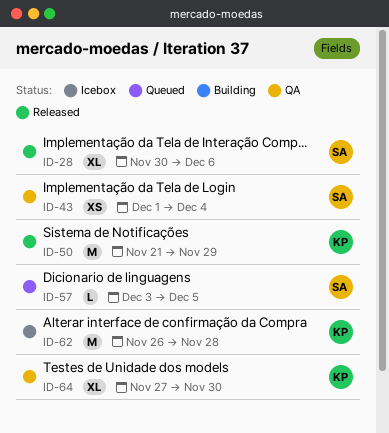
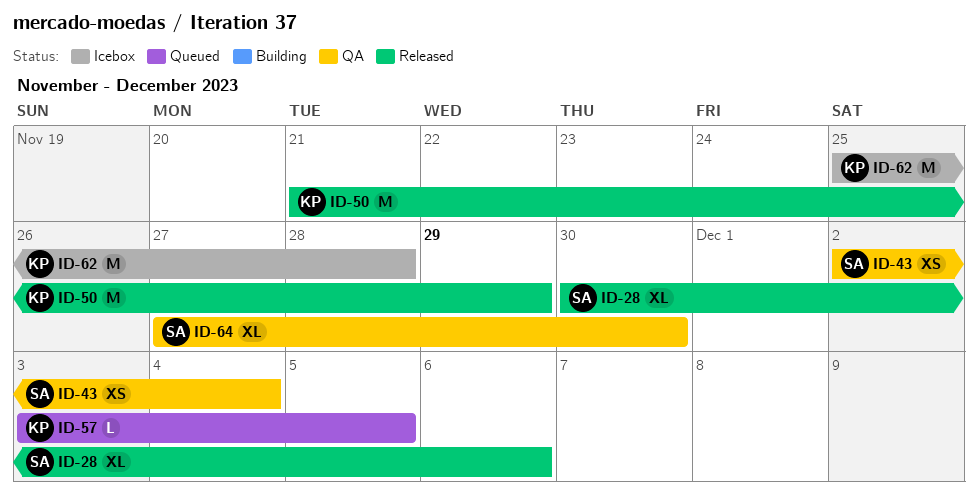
ID-43, start: Dec 1 -> Dec 2
ID-57, owner: SA -> KP
ID-62, start: Nov 26 -> Nov 25
ID-64, owner: KP -> SA

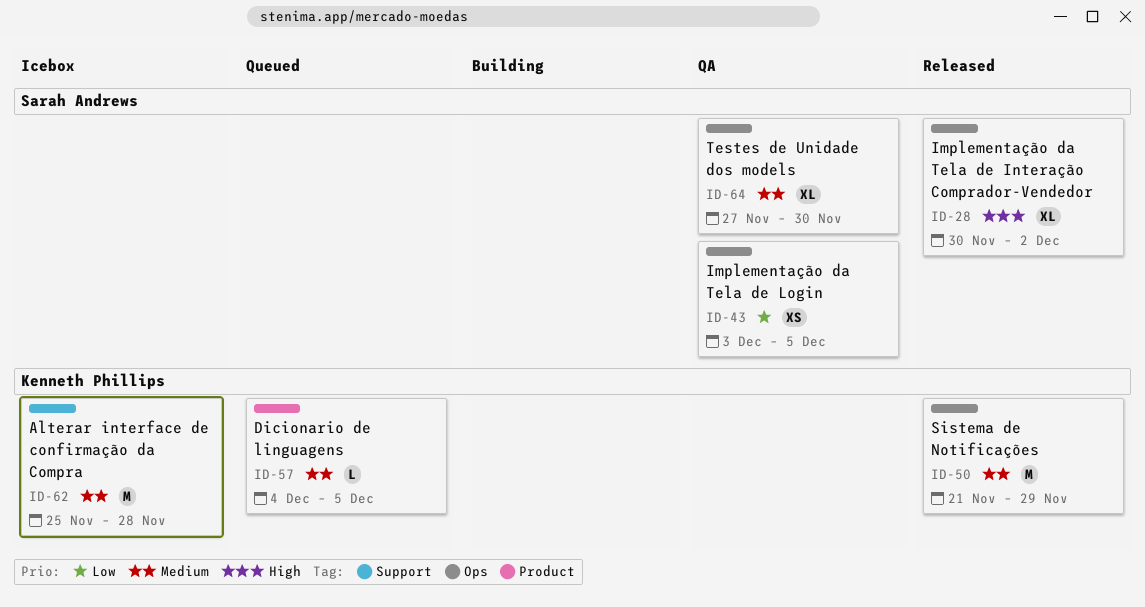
ID-28, due: Dec 6 -> Dec 2
ID-43, start: Dec 2 -> Dec 3
ID-43, due: Dec 4 -> Dec 5
ID-57, start: Dec 3 -> Dec 4

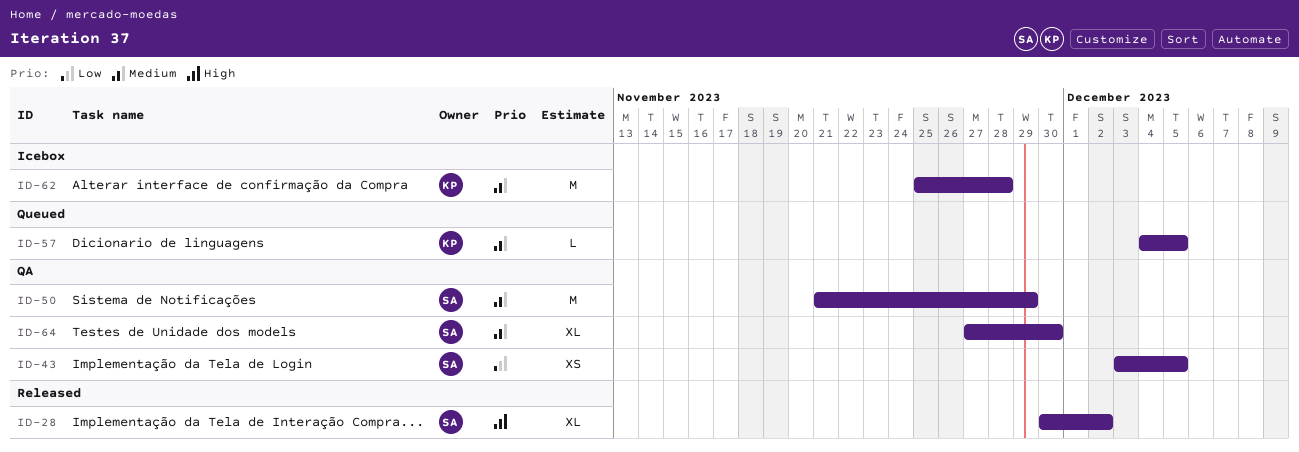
ID-50, status: Released -> QA
ID-50, owner: Kenneth Phillips -> Sarah Andrews

